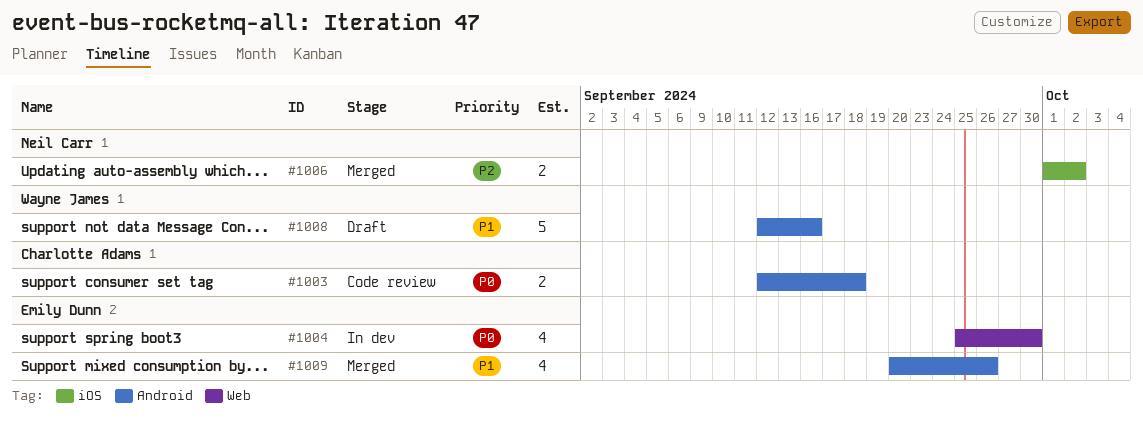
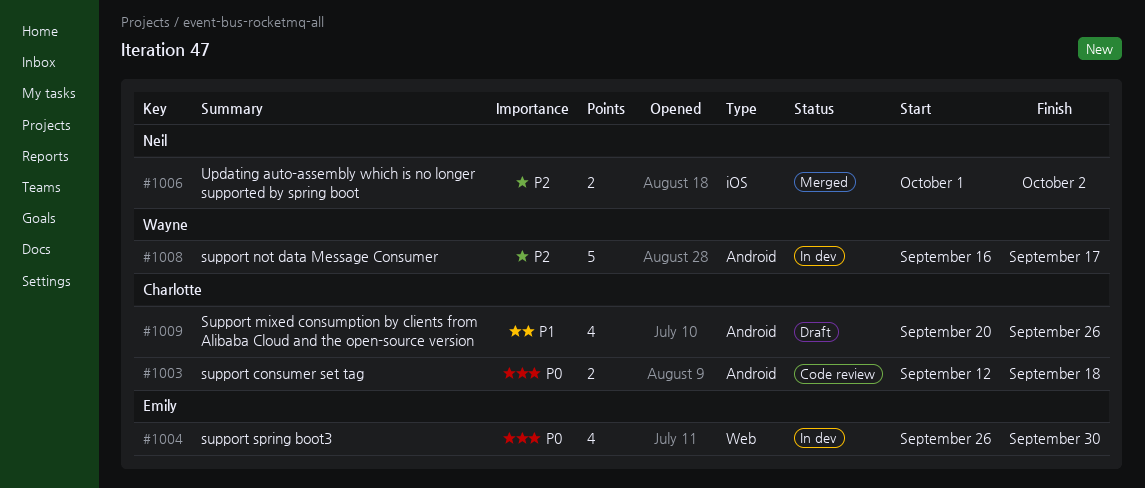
#1004, start: Sep 25 -> Sep 26
#1008, status: Draft -> In dev
#1008, priority: P1 -> P2
#1008, start: Sep 12 -> Sep 16
#1008, due: Sep 16 -> Sep 17
#1009, status: Merged -> Draft
#1009, owner: Emily Dunn -> Charlotte Adams

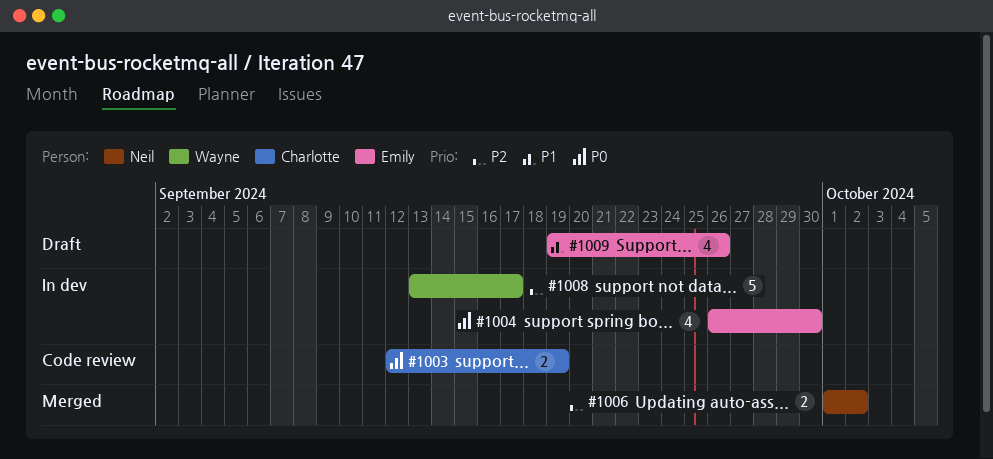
#1003, due: Sep 18 -> Sep 19
#1008, start: Sep 16 -> Sep 13
#1009, owner: Charlotte -> Emily
#1009, start: Sep 20 -> Sep 19

